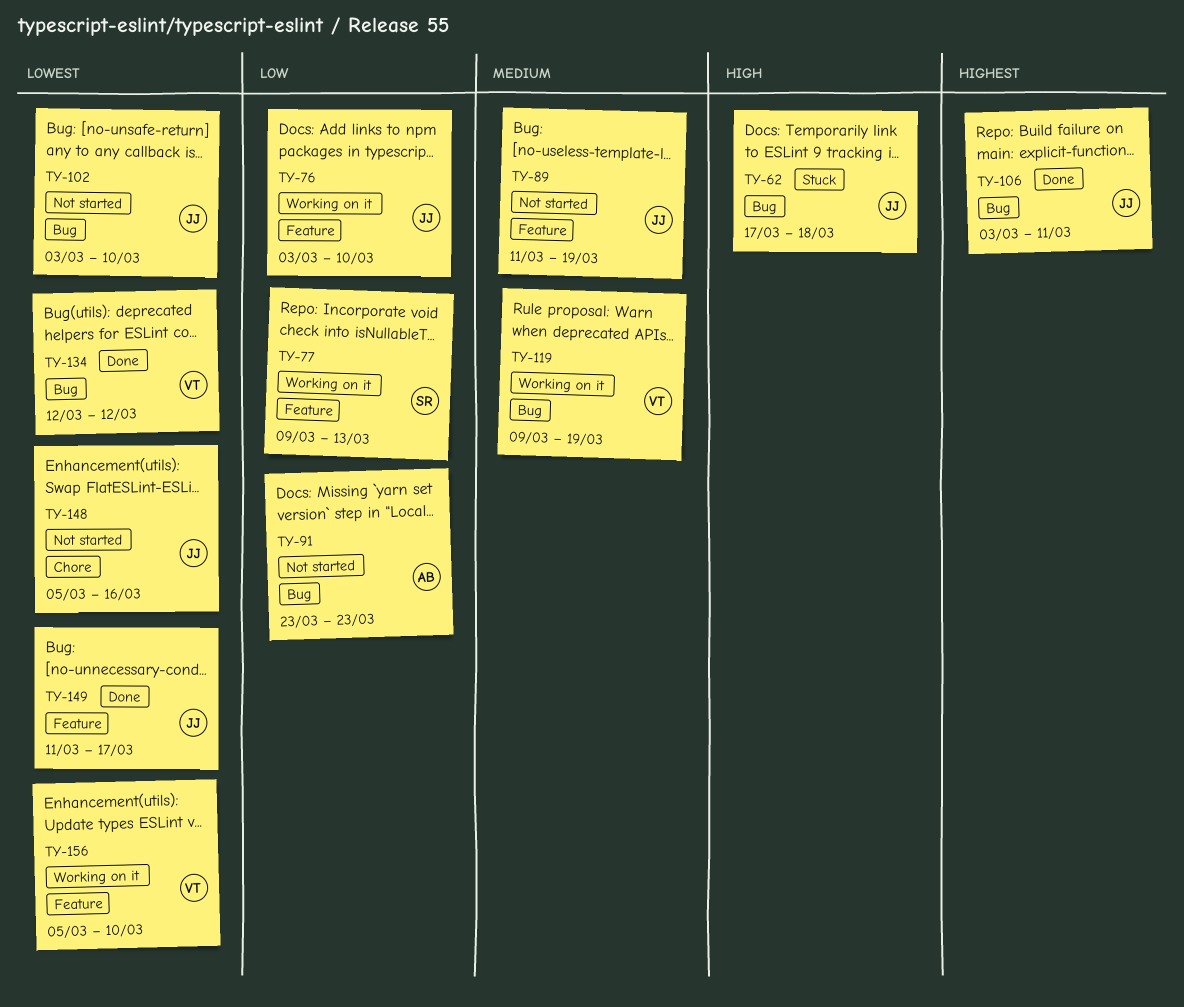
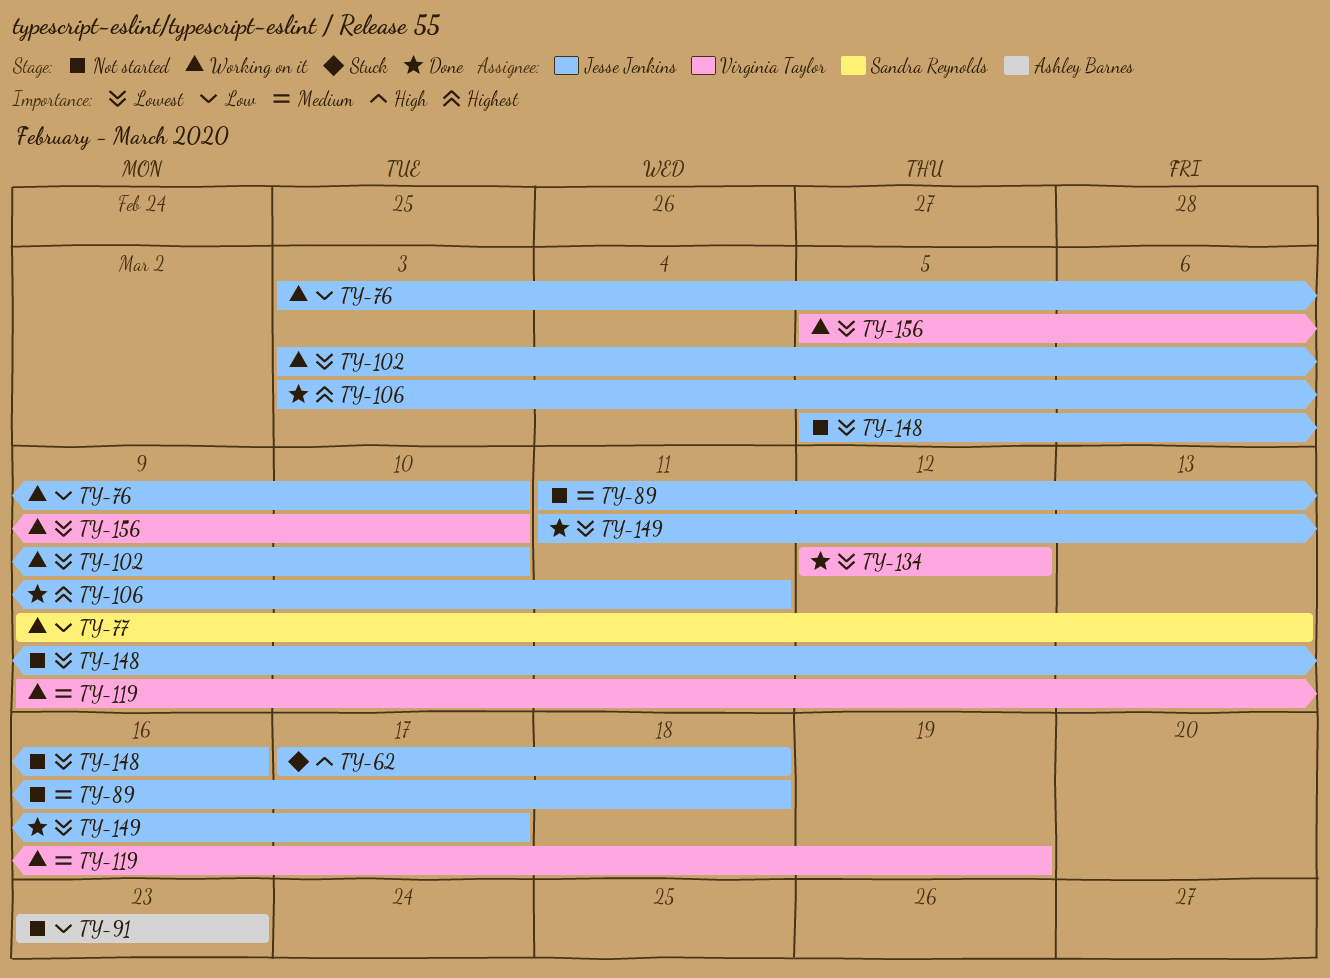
TY-89, due: Mar 19 -> Mar 18
TY-102, status: Not started -> Working on it

